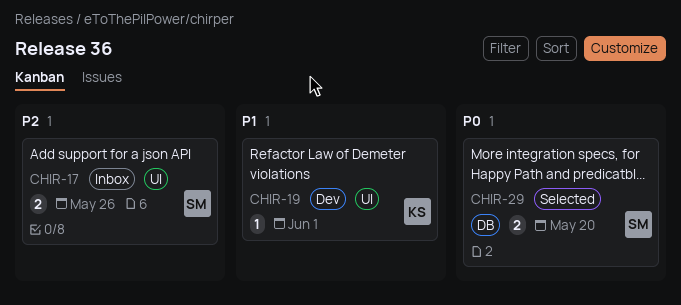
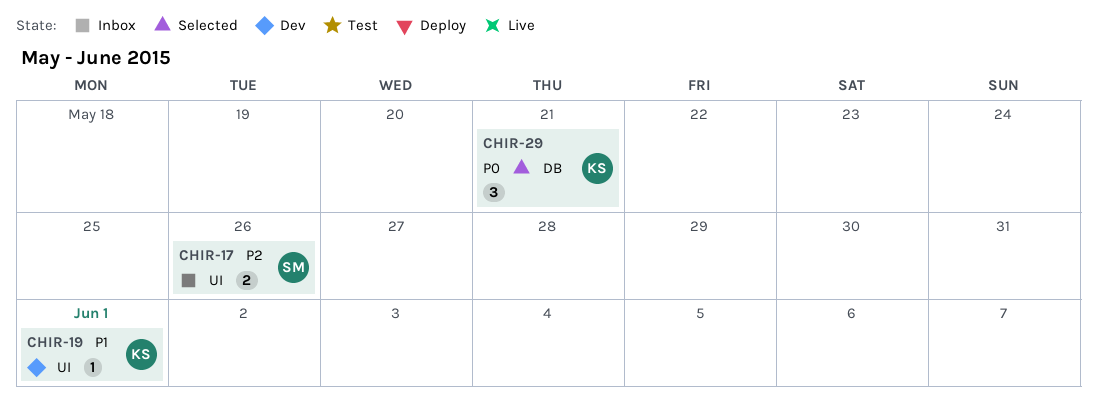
CHIR-29, owner: SM -> KS
CHIR-29, estimate: 2 -> 3
CHIR-29, due: May 20 -> May 21

